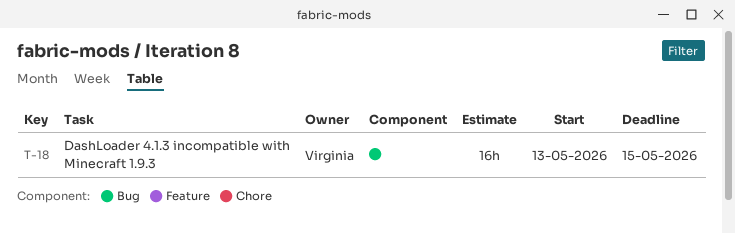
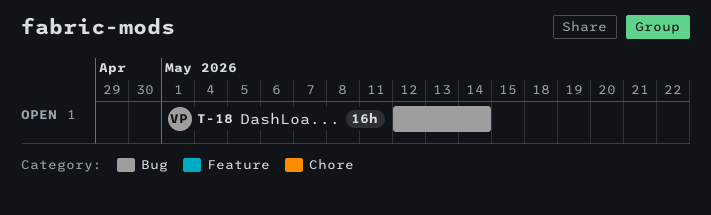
T-18, start: May 13 -> May 12
T-18, due: May 15 -> May 14

